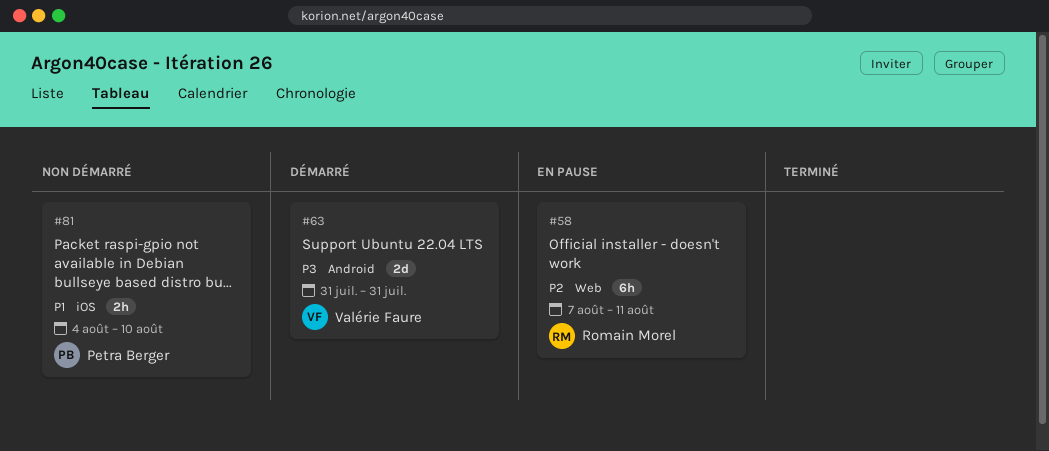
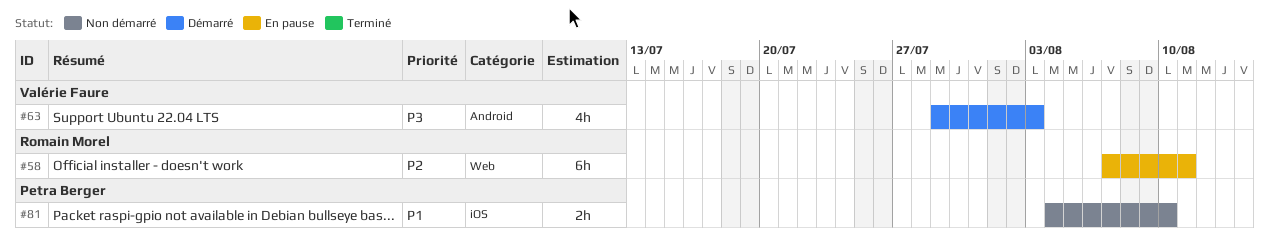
#63, estimate: 2d -> 4h
#63, start: Jul 31 -> Jul 29
#63, due: Jul 31 -> Aug 3

